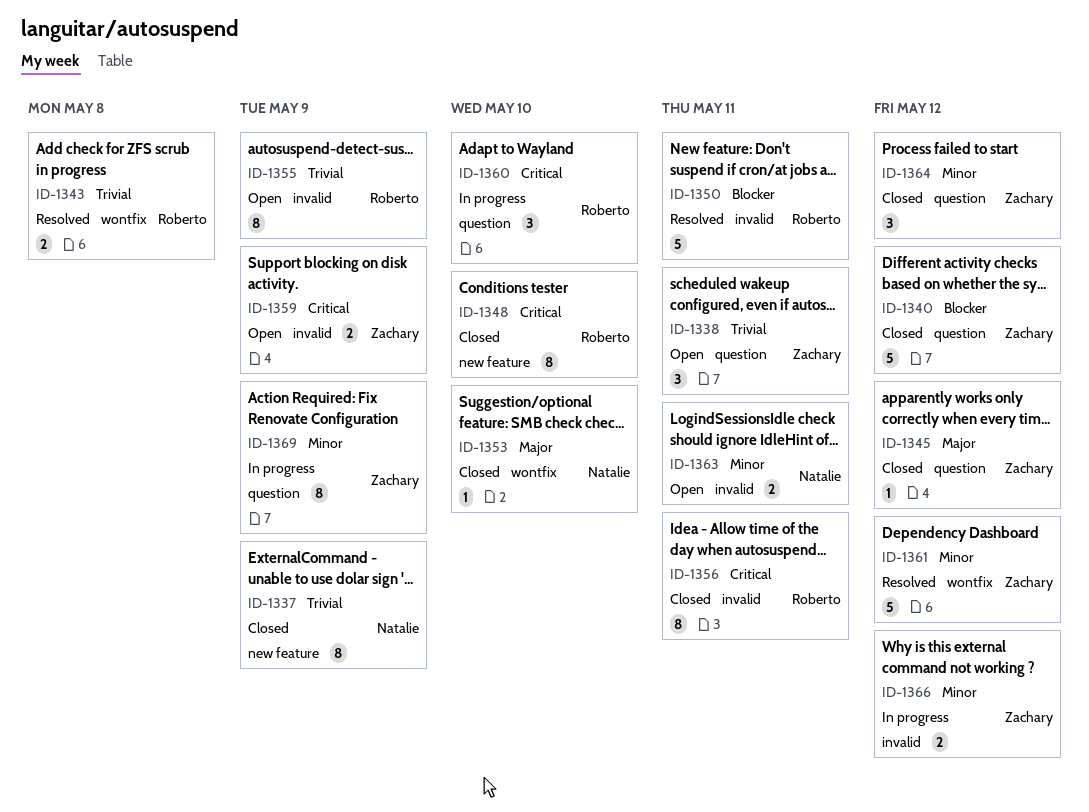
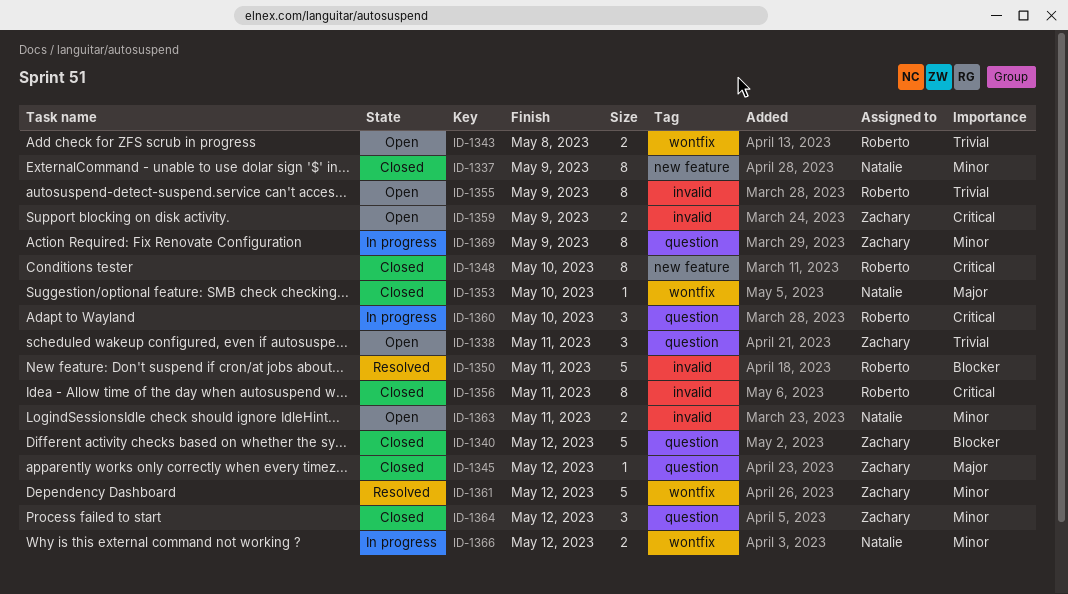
ID-1337, priority: Trivial -> Minor
ID-1343, status: Resolved -> Open
ID-1366, owner: Zachary -> Natalie
ID-1366, label: invalid -> wontfix

